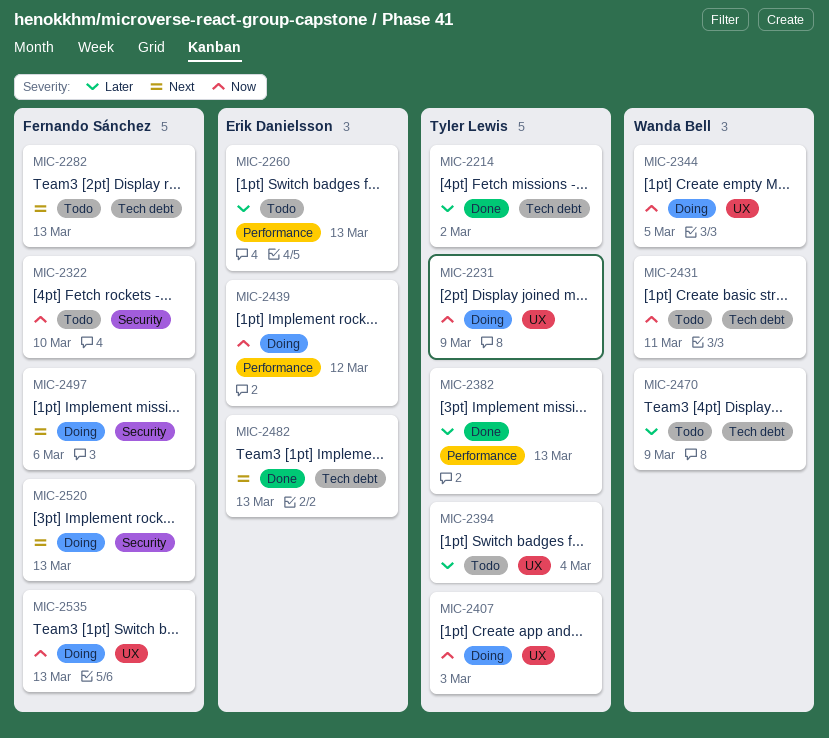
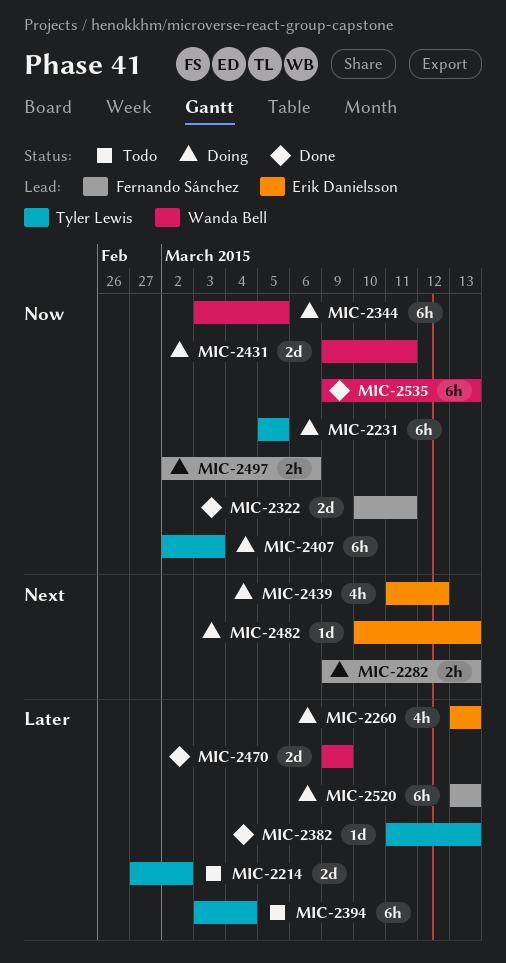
MIC-2214, status: Done -> Todo
MIC-2231, due: Mar 9 -> Mar 5
MIC-2260, status: Todo -> Doing
MIC-2282, status: Todo -> Doing
MIC-2322, status: Todo -> Done
MIC-2322, due: Mar 10 -> Mar 11
MIC-2431, status: Todo -> Doing
MIC-2439, priority: Now -> Next
MIC-2470, status: Todo -> Done
MIC-2482, status: Done -> Doing
MIC-2497, priority: Next -> Now
MIC-2520, priority: Next -> Later
MIC-2535, status: Doing -> Done
MIC-2535, owner: Fernando Sánchez -> Wanda Bell

